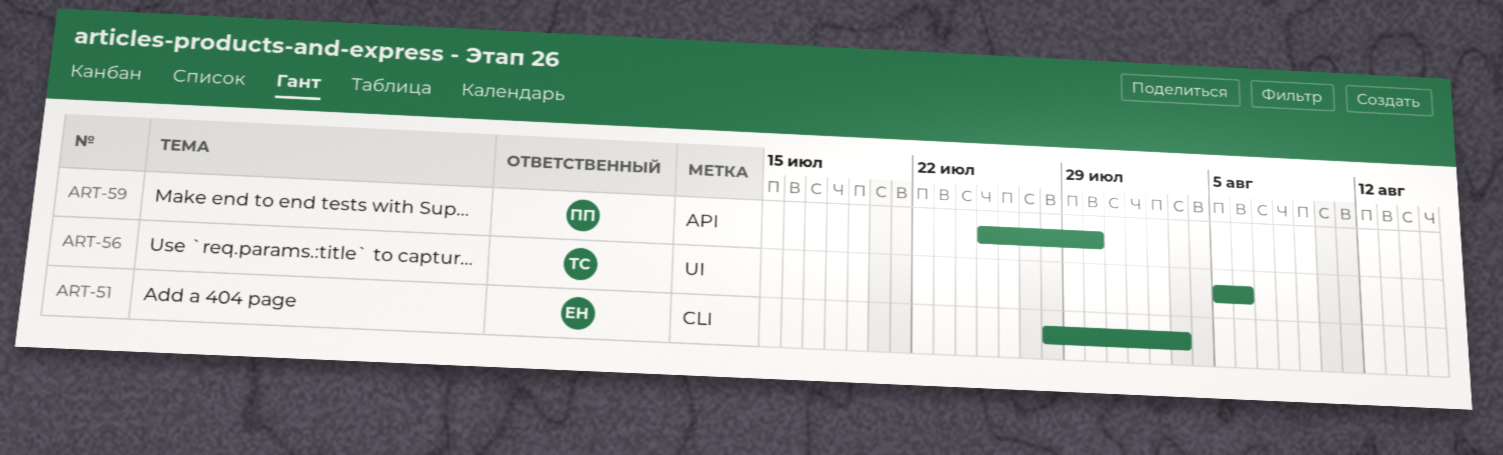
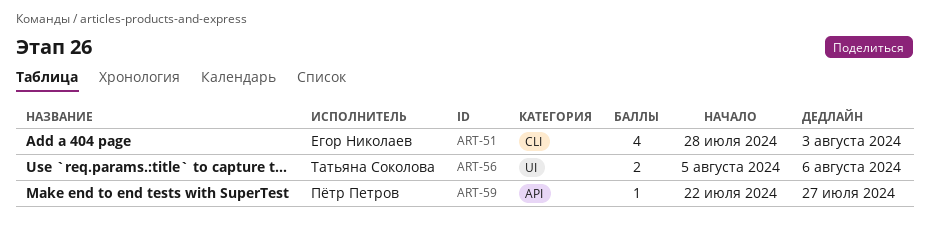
ART-59, start: Jul 25 -> Jul 22
ART-59, due: Jul 30 -> Jul 27

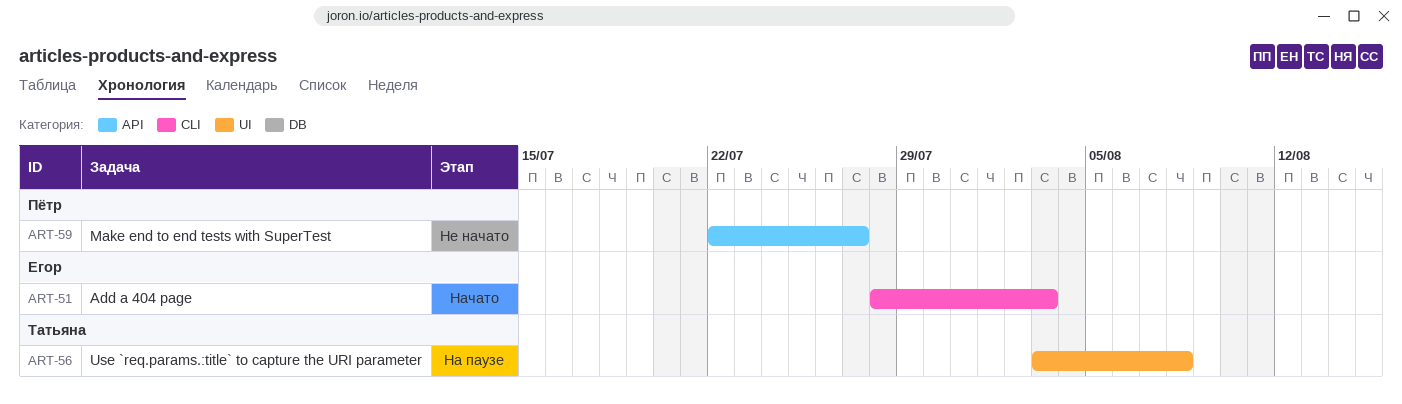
ART-56, start: Aug 5 -> Aug 3
ART-56, due: Aug 6 -> Aug 8

